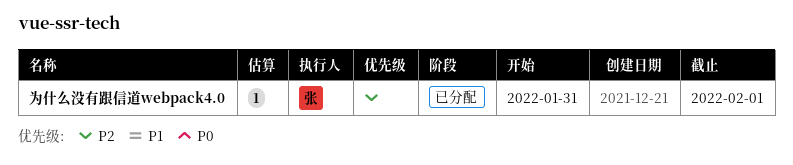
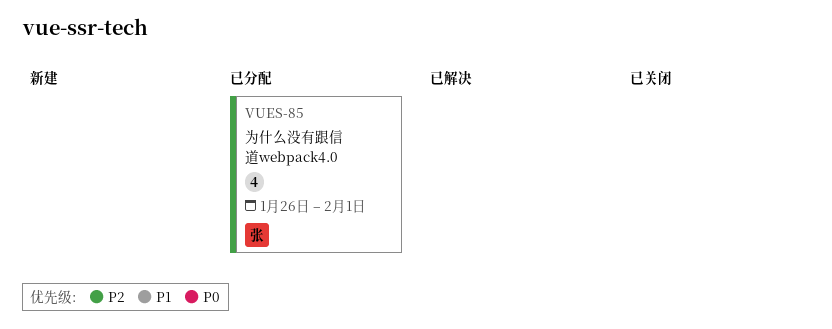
为什么没有跟信道webpack4.0, estimate: 1 -> 4
为什么没有跟信道webpack4.0, start: Jan 31 -> Jan 26

